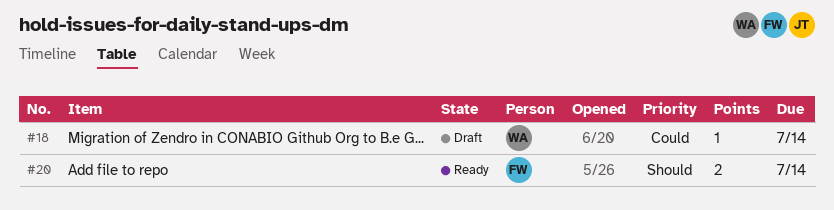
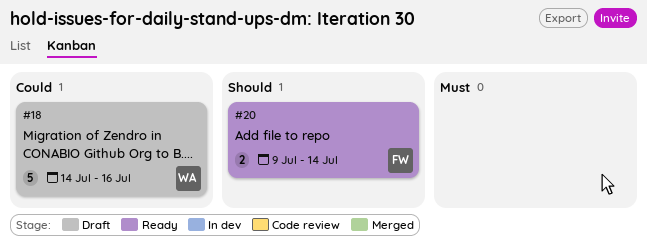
#18, estimate: 1 -> 5
#18, due: Jul 14 -> Jul 16

